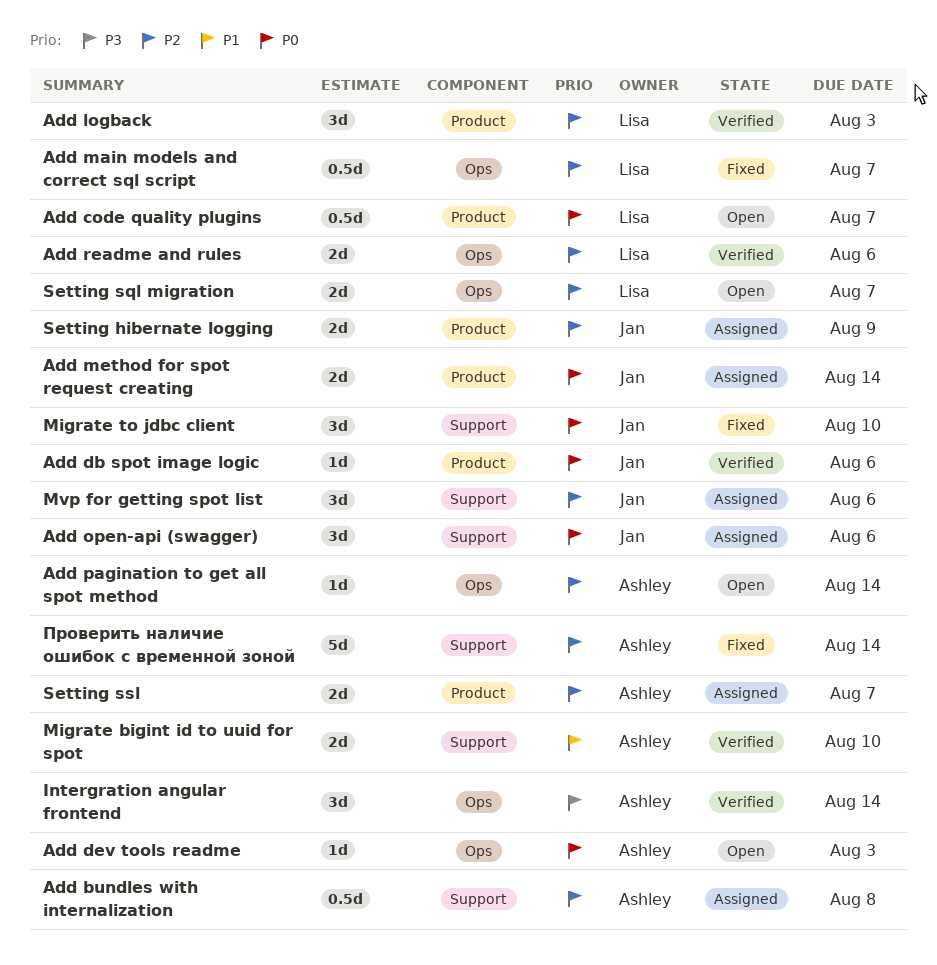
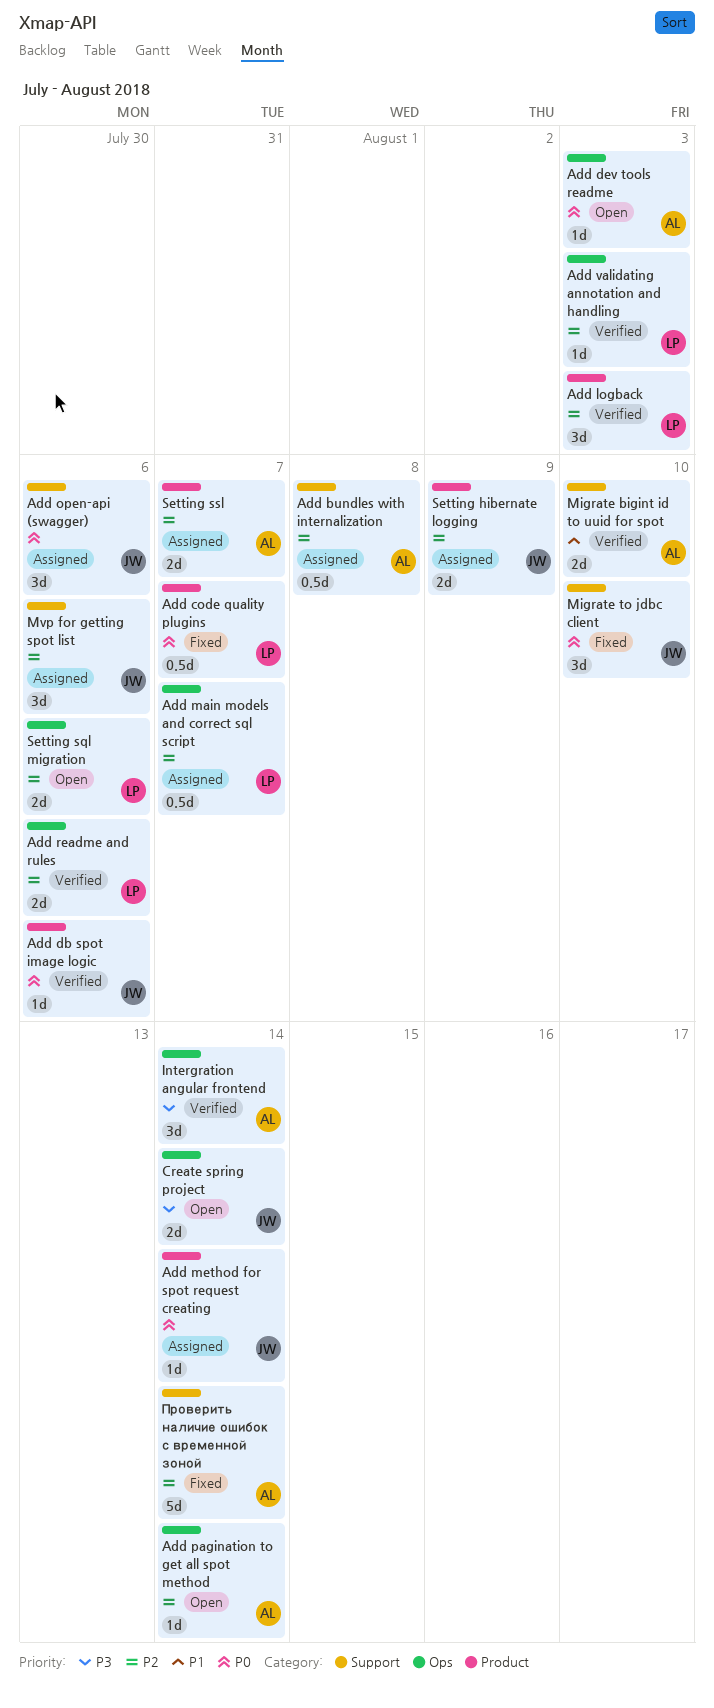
Add code quality plugins, status: Open -> Fixed
Add main models and correct sql script, status: Fixed -> Assigned
Add method for spot request creating, estimate: 2d -> 1d
Add validating annotation and handling: none -> present
Create spring project: none -> present
Setting sql migration, due: Aug 7 -> Aug 6

